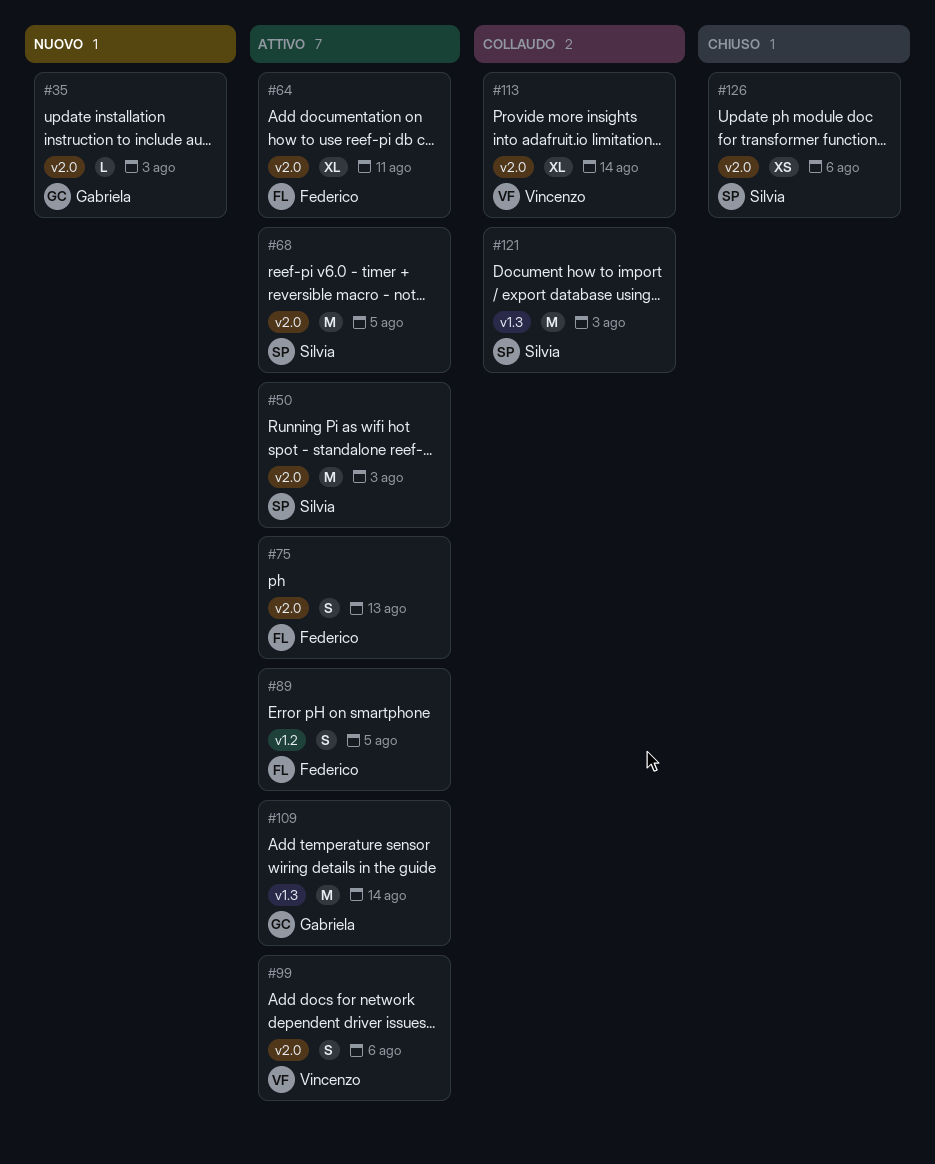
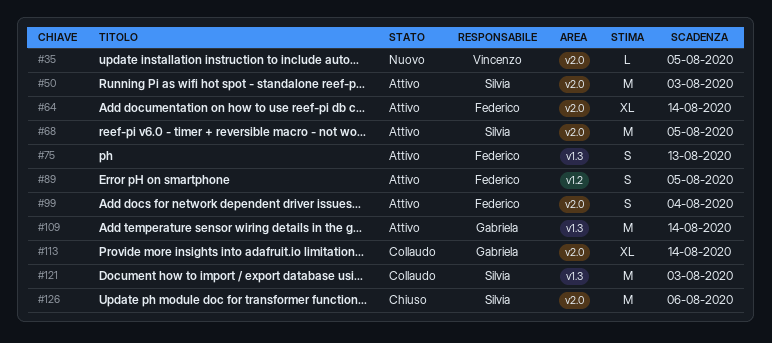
#35, owner: Gabriela -> Vincenzo
#35, due: Aug 3 -> Aug 5
#64, due: Aug 11 -> Aug 14
#75, label: v2.0 -> v1.3
#99, owner: Vincenzo -> Federico
#99, due: Aug 6 -> Aug 4
#113, owner: Vincenzo -> Gabriela
#126, estimate: XS -> M

